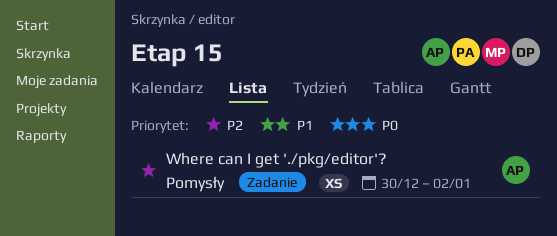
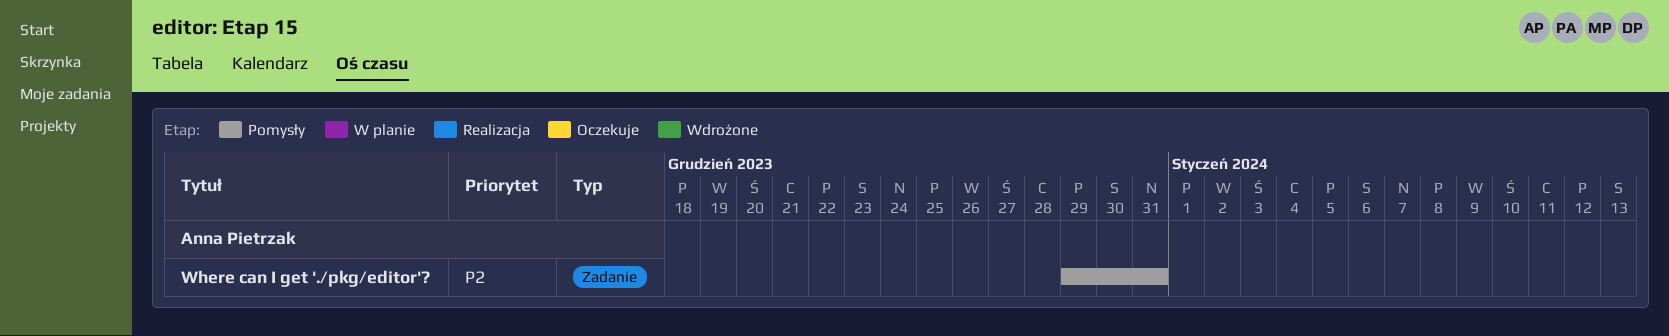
Where can I get './pkg/editor'?, start: Dec 30 -> Dec 29
Where can I get './pkg/editor'?, due: Jan 2 -> Dec 31

